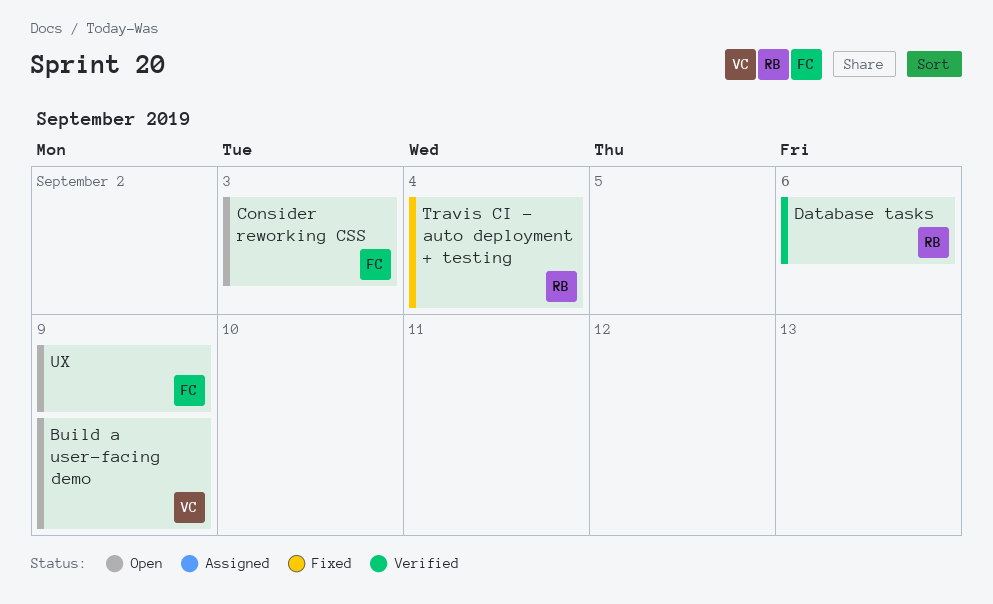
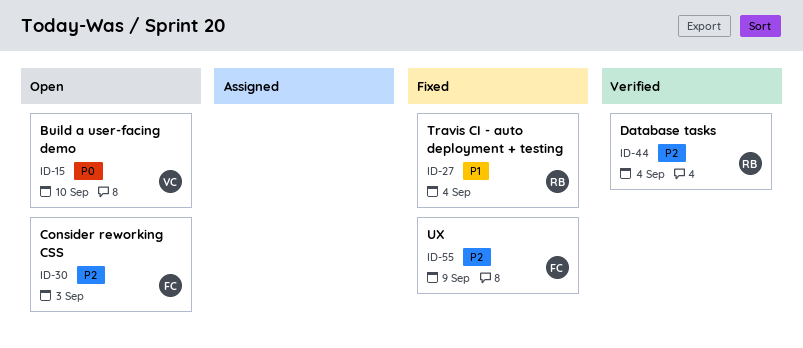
Build a user-facing demo, due: Sep 9 -> Sep 10
Database tasks, due: Sep 6 -> Sep 4
UX, status: Open -> Fixed

